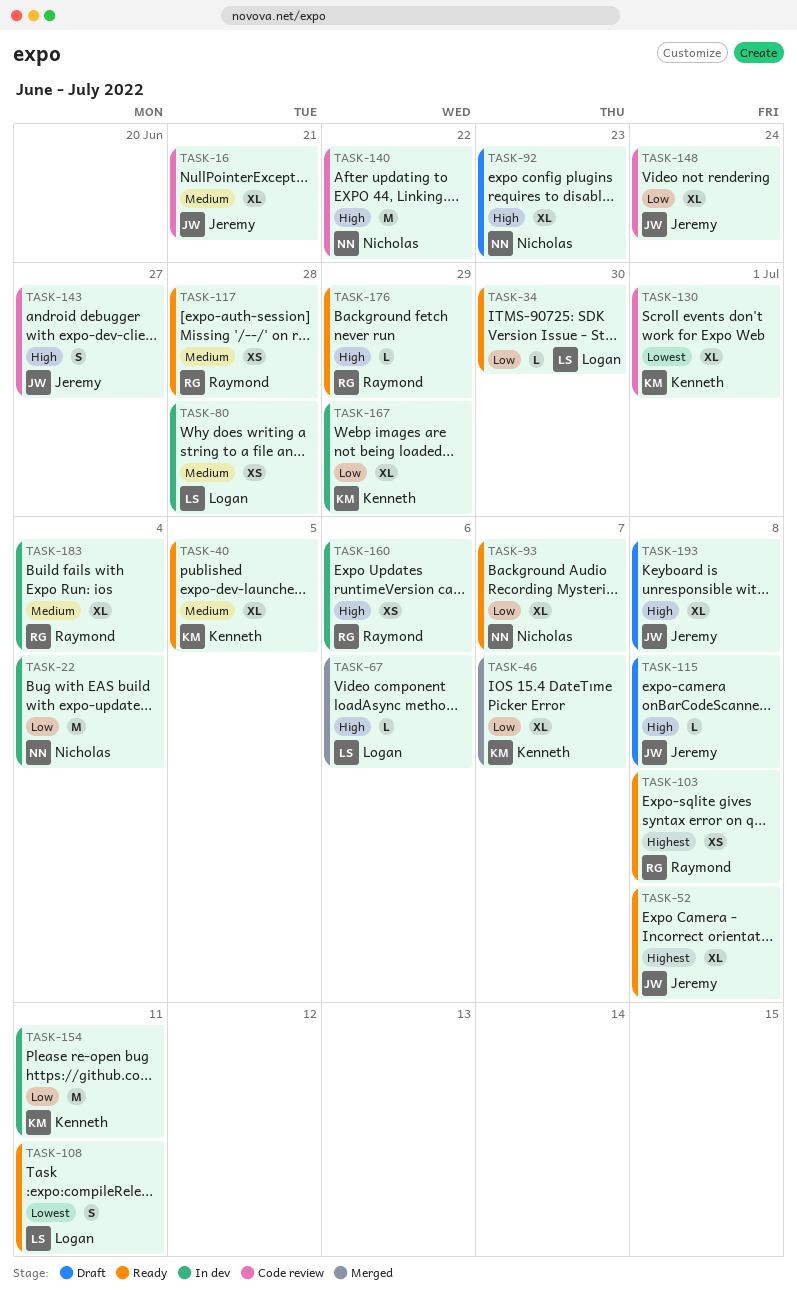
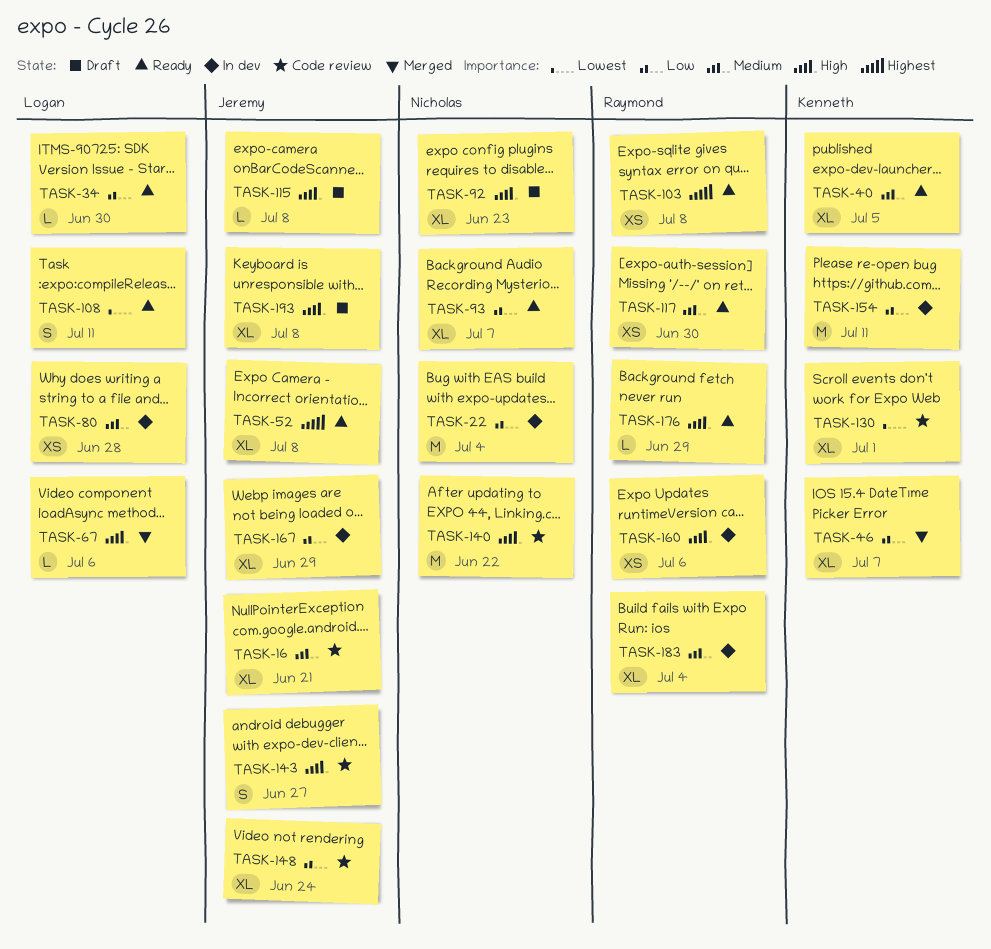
TASK-117, due: Jun 28 -> Jun 30
TASK-167, owner: Kenneth -> Jeremy

